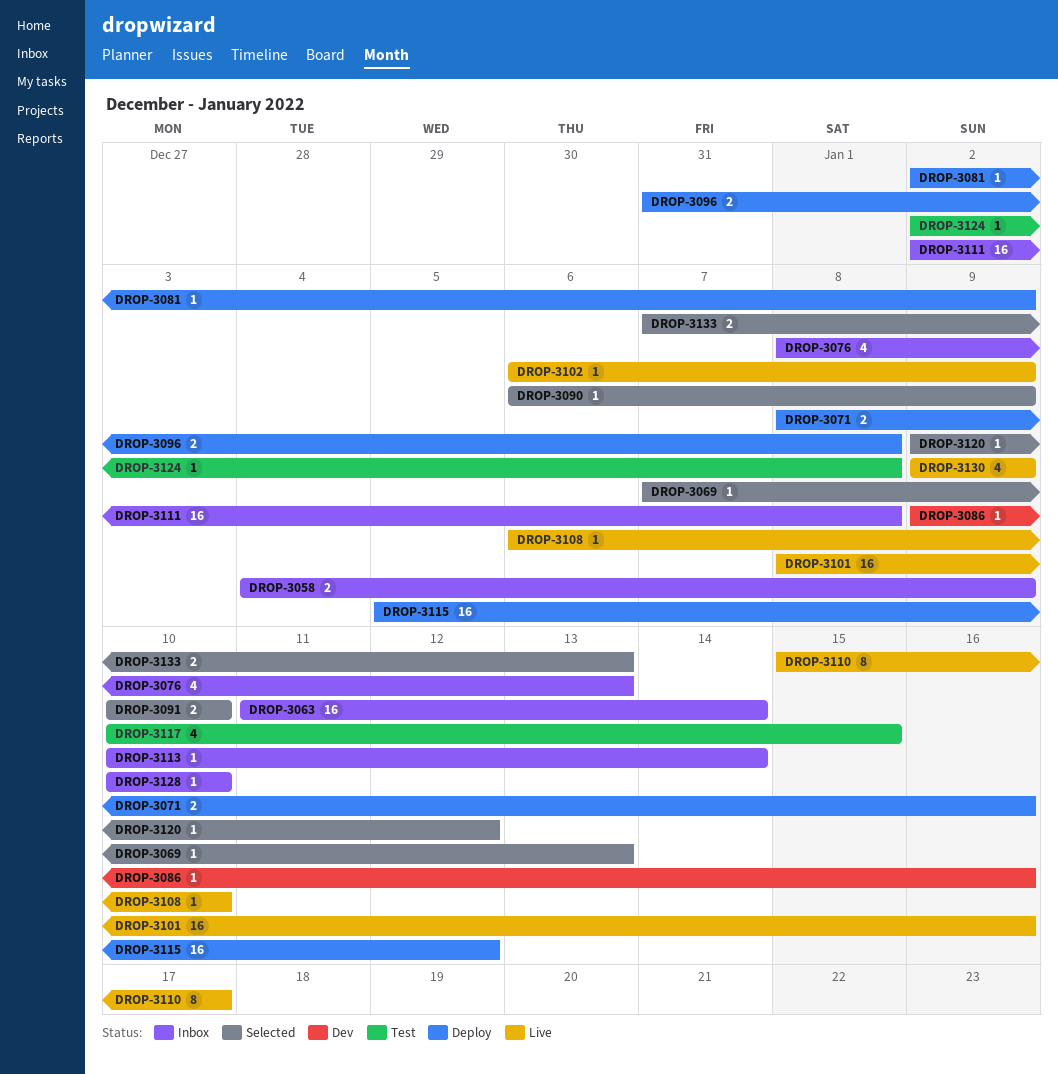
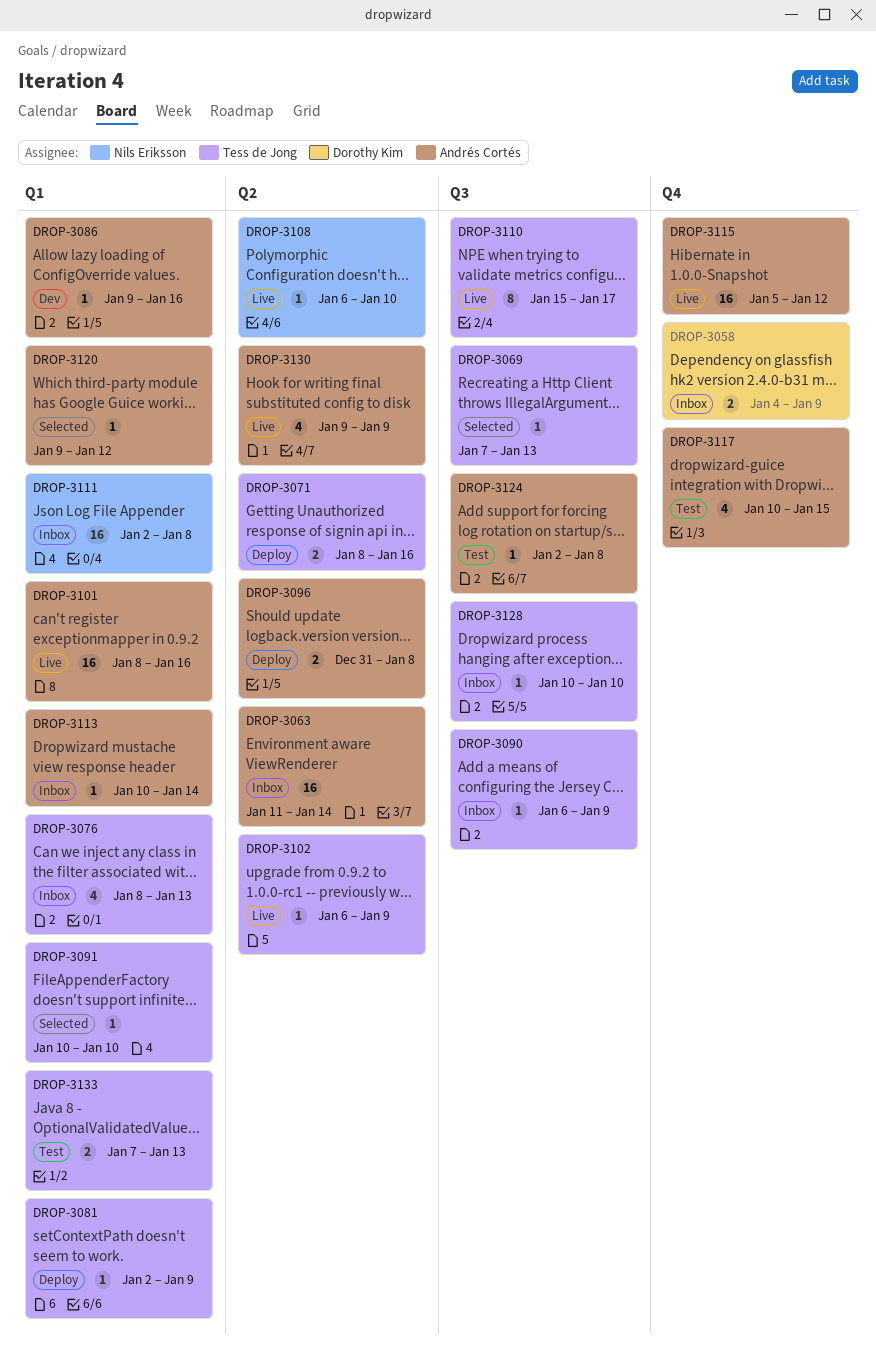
DROP-3090, status: Selected -> Inbox
DROP-3091, estimate: 2 -> 1
DROP-3115, status: Deploy -> Live
DROP-3133, status: Selected -> Test

